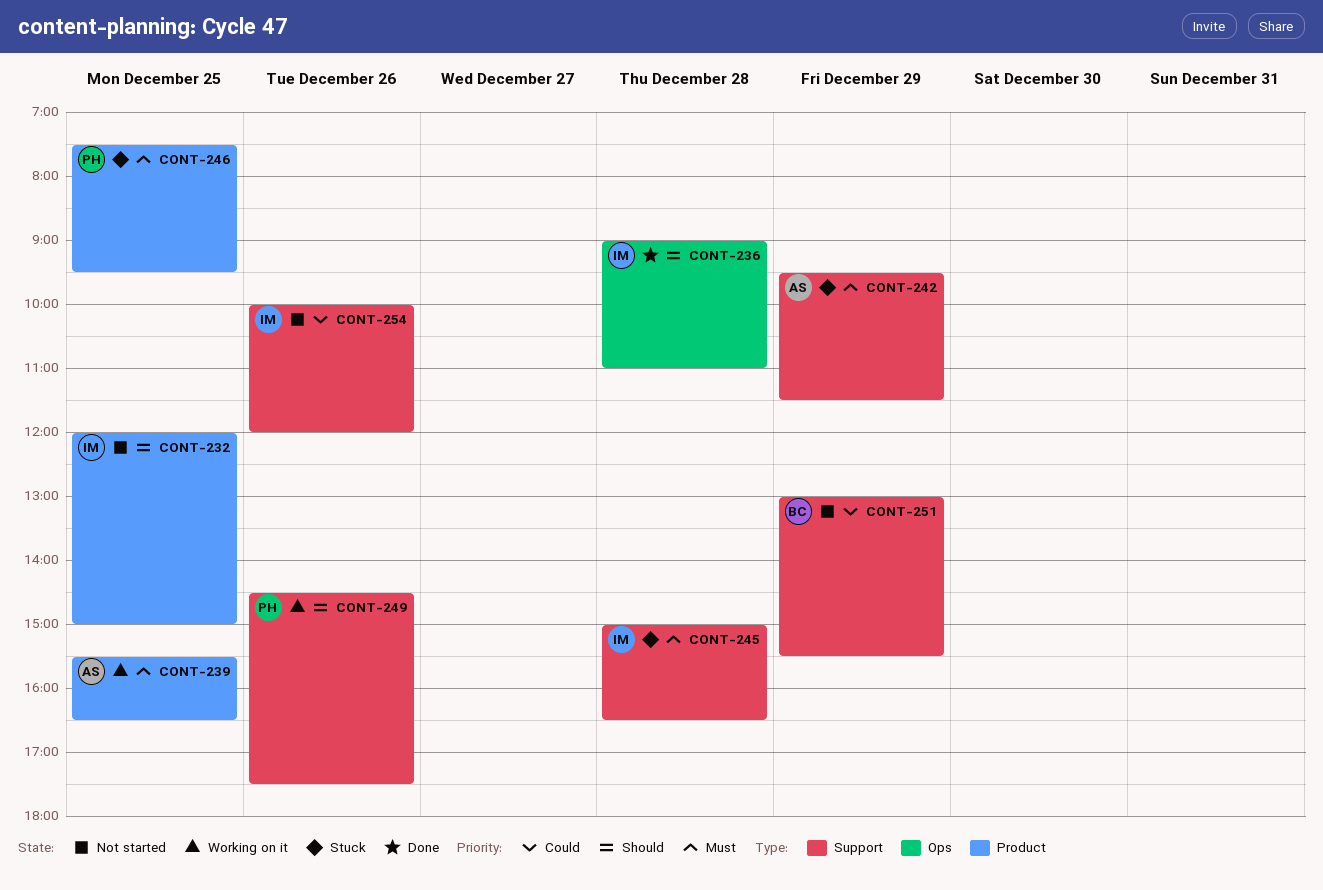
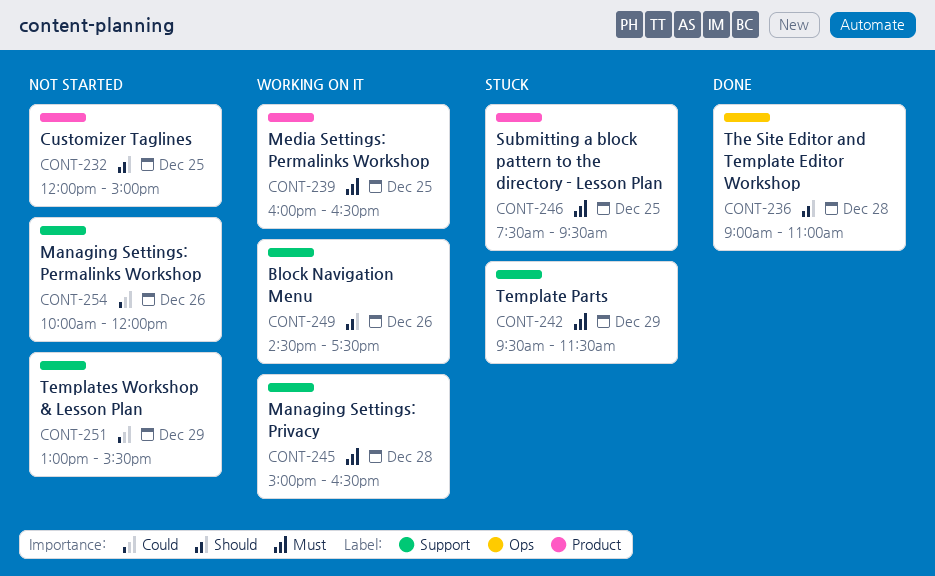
CONT-239, begins: 15:30 -> 16:00
CONT-245, status: Stuck -> Working on it

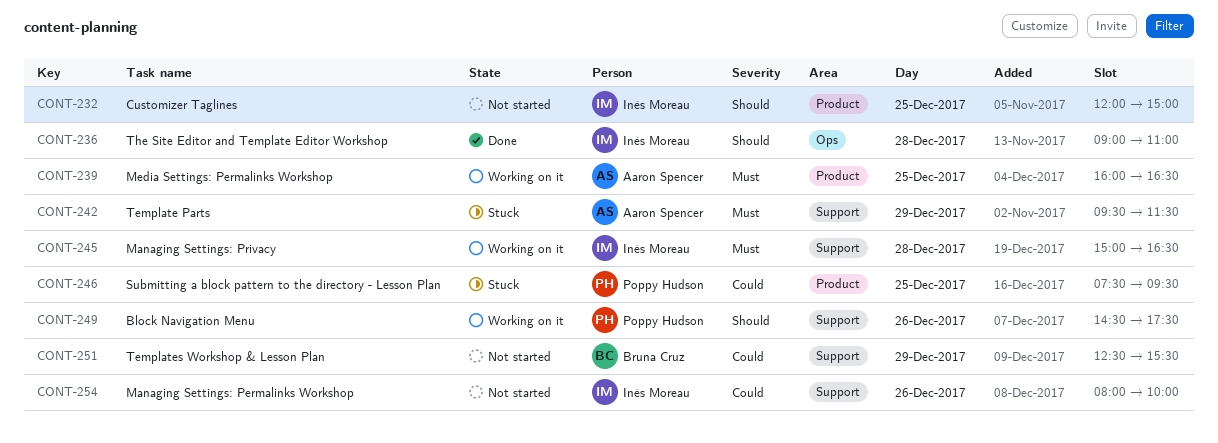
CONT-246, priority: Must -> Could
CONT-251, begins: 13:00 -> 12:30
CONT-254, begins: 10:00 -> 08:00
CONT-254, ends: 12:00 -> 10:00

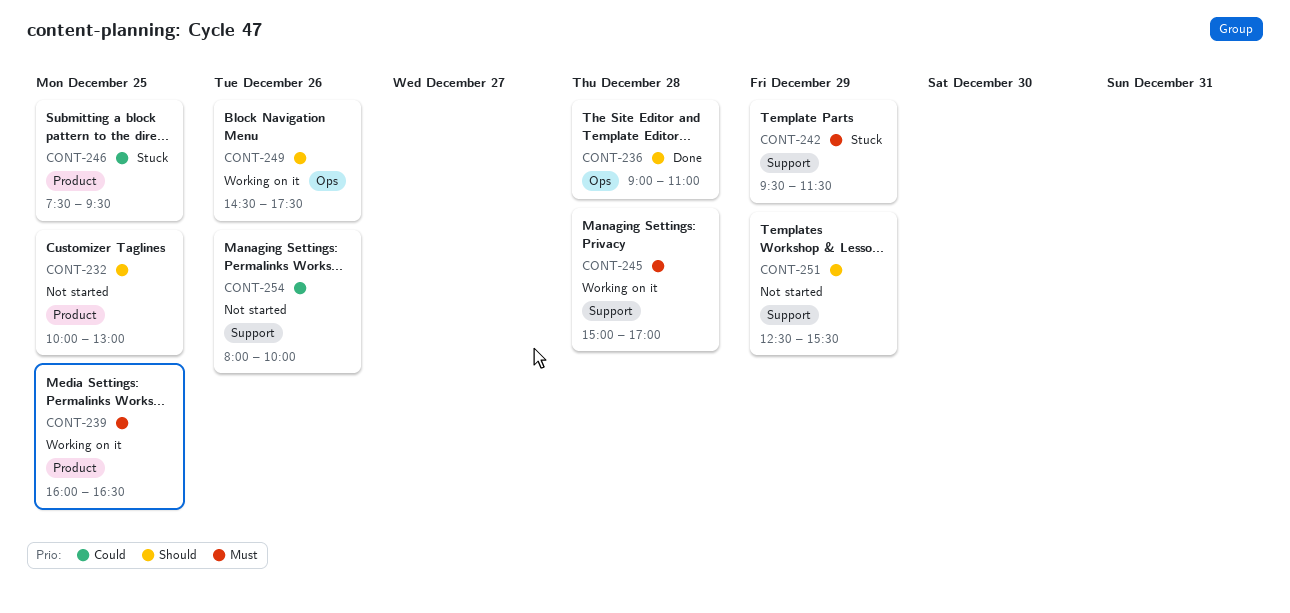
CONT-232, begins: 12:00 -> 10:00
CONT-232, ends: 15:00 -> 13:00
CONT-245, ends: 16:30 -> 17:00
CONT-249, label: Support -> Ops
CONT-251, priority: Could -> Should

